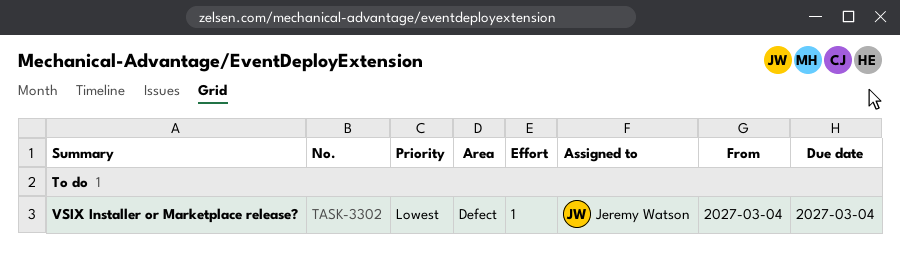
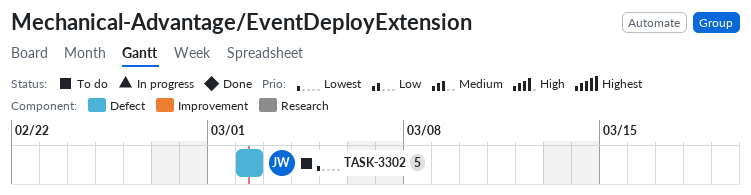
TASK-3302, estimate: 1 -> 5
TASK-3302, start: Mar 4 -> Mar 2
TASK-3302, due: Mar 4 -> Mar 2

